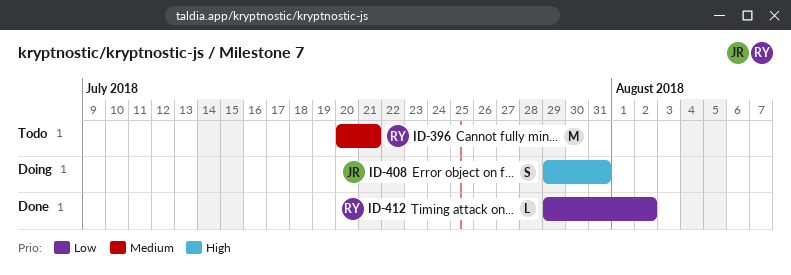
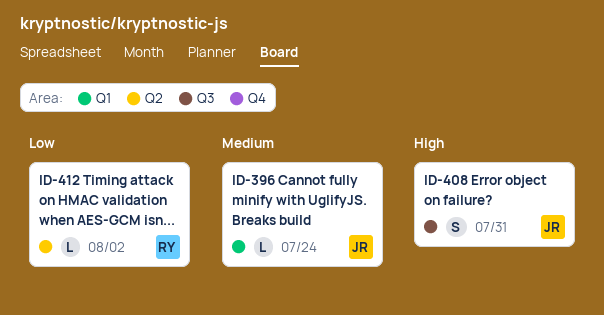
ID-396, owner: RY -> JR
ID-396, estimate: M -> L
ID-396, due: Jul 21 -> Jul 24

